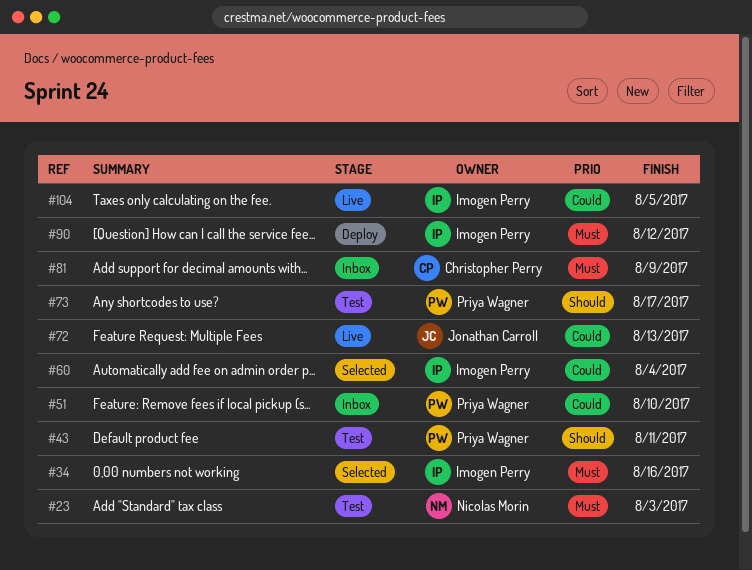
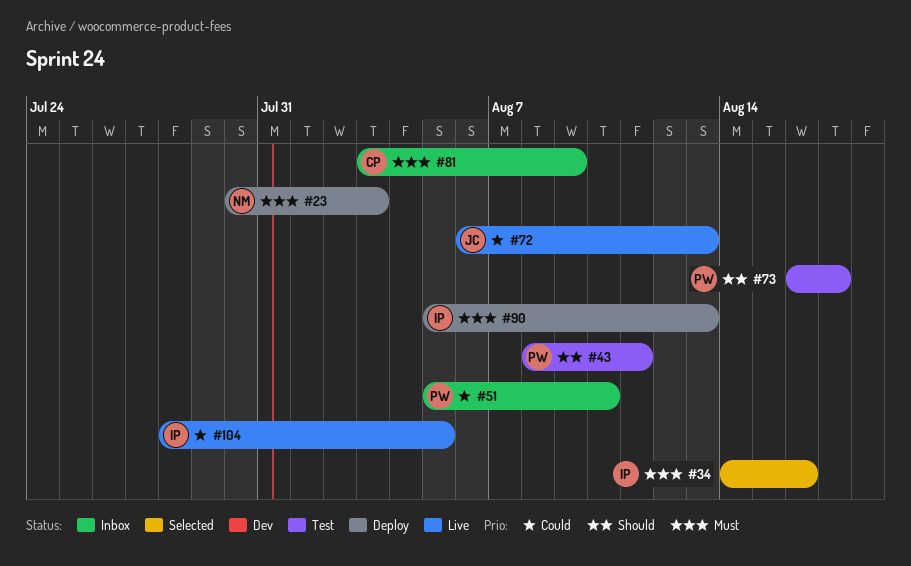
#23, status: Test -> Deploy
#60: present -> none
#90, due: Aug 12 -> Aug 13

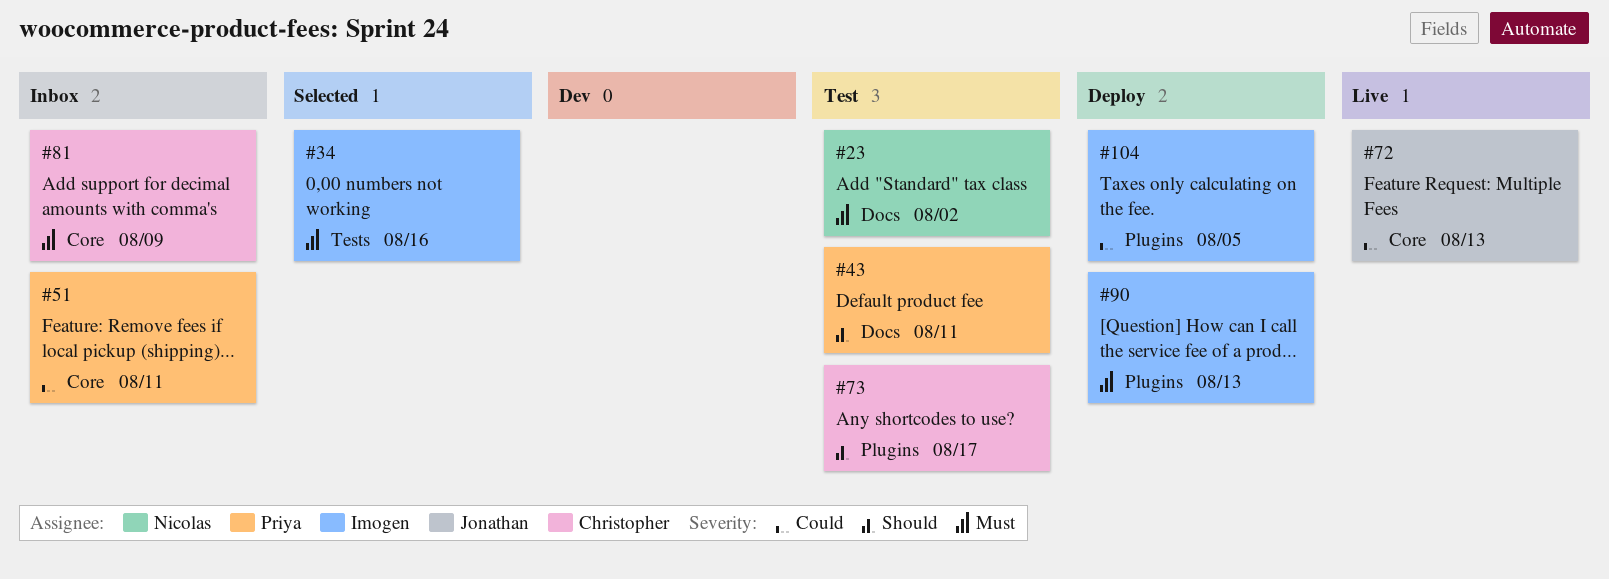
#23, status: Deploy -> Test
#23, due: Aug 3 -> Aug 2
#51, due: Aug 10 -> Aug 11
#73, owner: Priya -> Christopher
#104, status: Live -> Deploy

